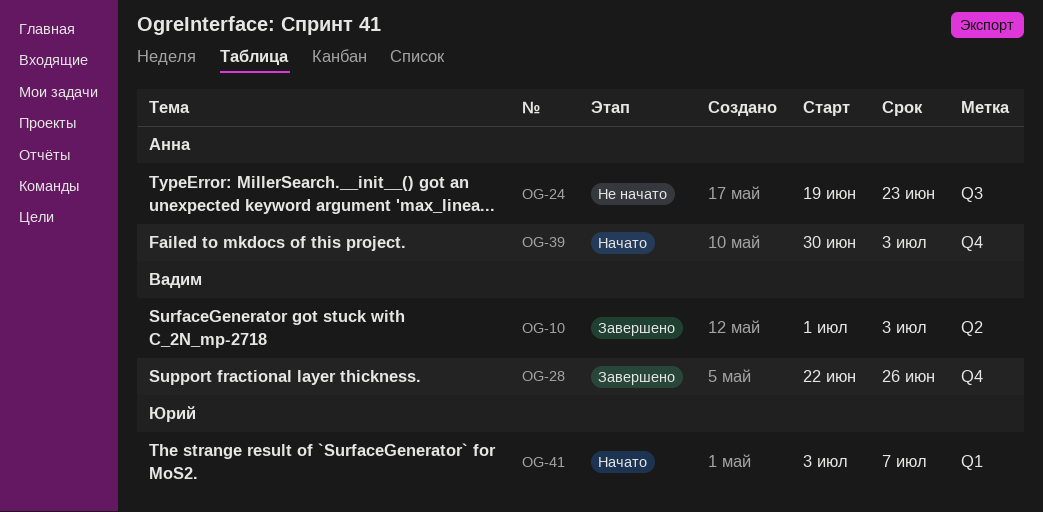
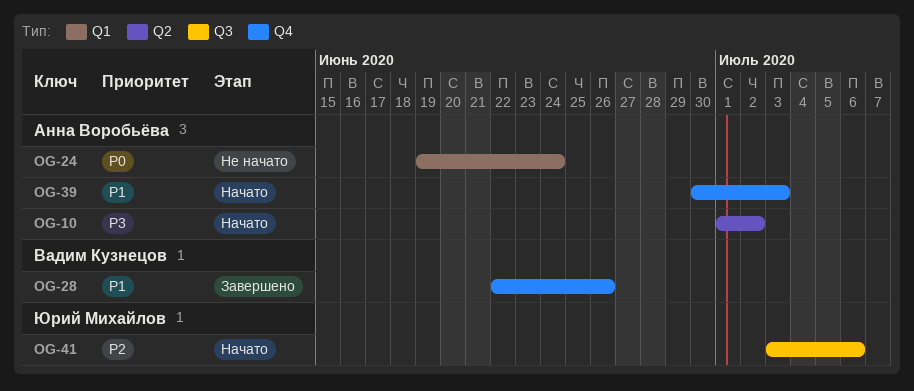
OG-10, status: Завершено -> Начато
OG-10, owner: Вадим Кузнецов -> Анна Воробьёва
OG-10, due: Jul 3 -> Jul 2
OG-24, label: Q3 -> Q1
OG-24, due: Jun 23 -> Jun 24
OG-41, label: Q1 -> Q3
OG-41, due: Jul 7 -> Jul 6

